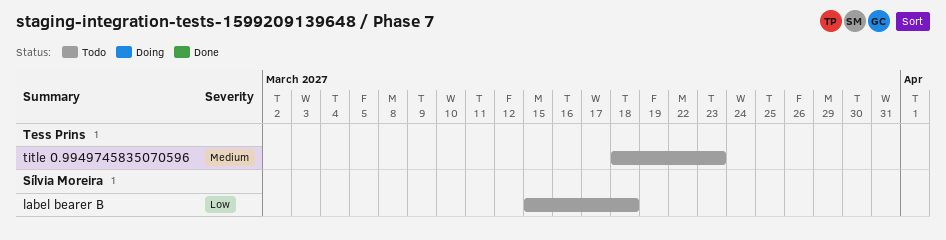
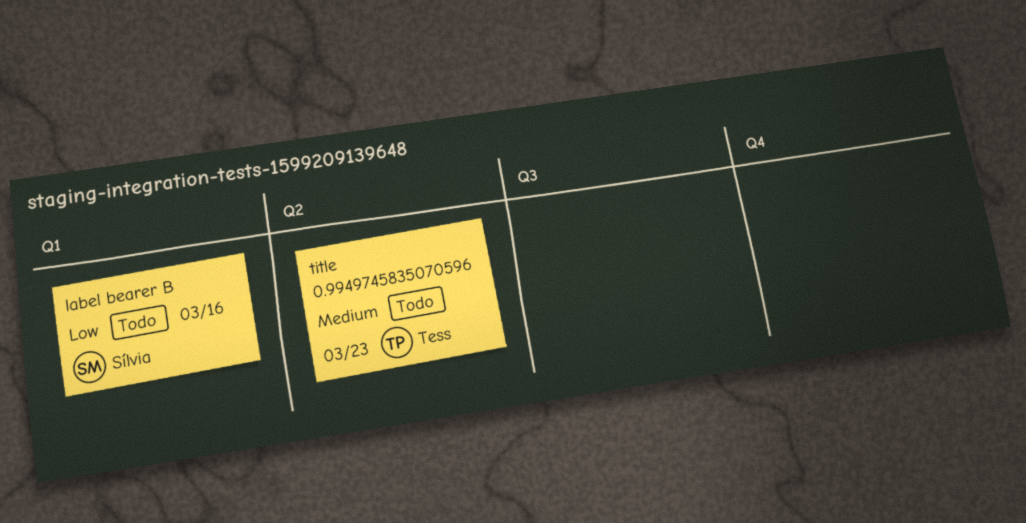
label bearer B, due: Mar 18 -> Mar 16

